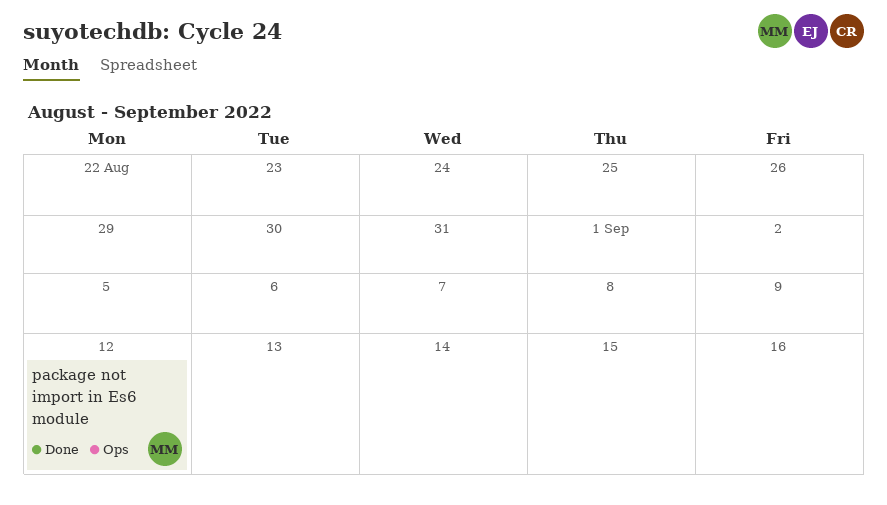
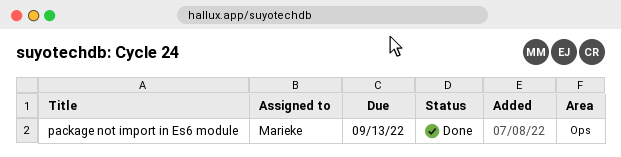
package not import in Es6 module, due: Sep 12 -> Sep 13

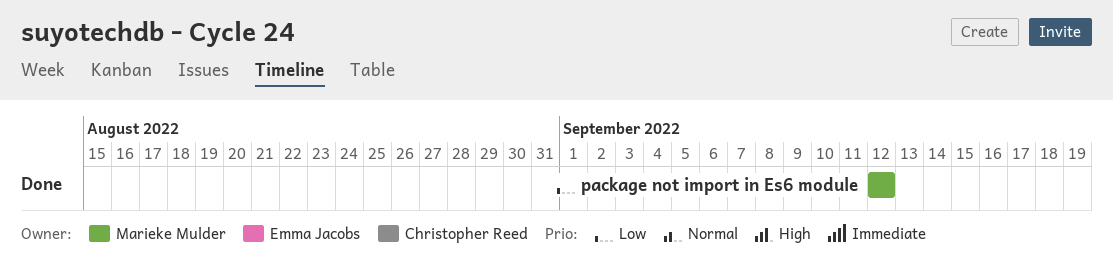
package not import in Es6 module, due: Sep 13 -> Sep 12

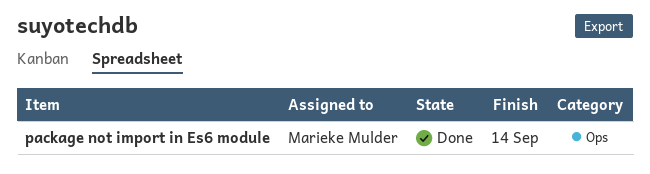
package not import in Es6 module, due: Sep 12 -> Sep 14

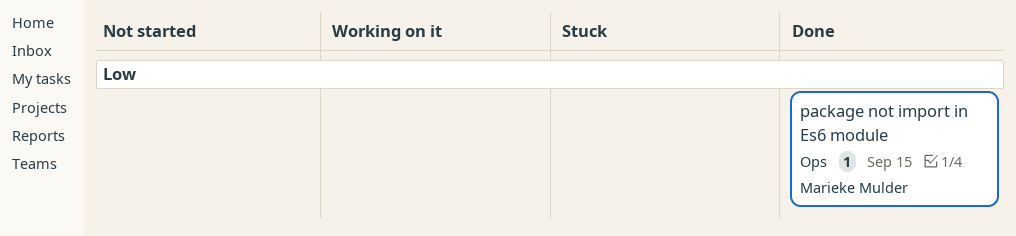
package not import in Es6 module, due: Sep 14 -> Sep 15

